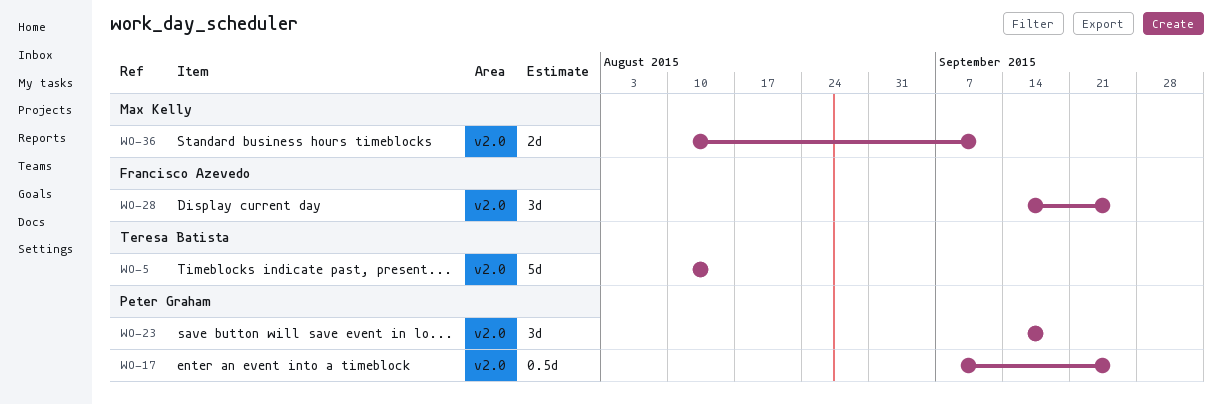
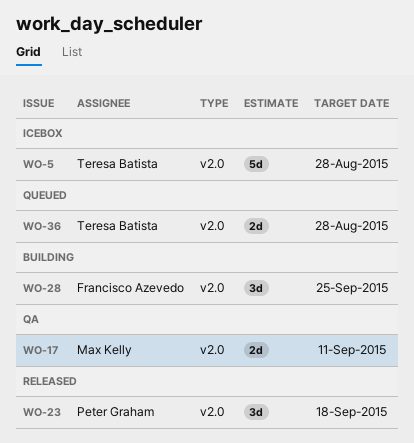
WO-5, due: Aug 14 -> Aug 28
WO-17, owner: Peter Graham -> Max Kelly
WO-17, estimate: 0.5d -> 2d
WO-17, due: Sep 25 -> Sep 11
WO-36, owner: Max Kelly -> Teresa Batista
WO-36, due: Sep 11 -> Aug 28

